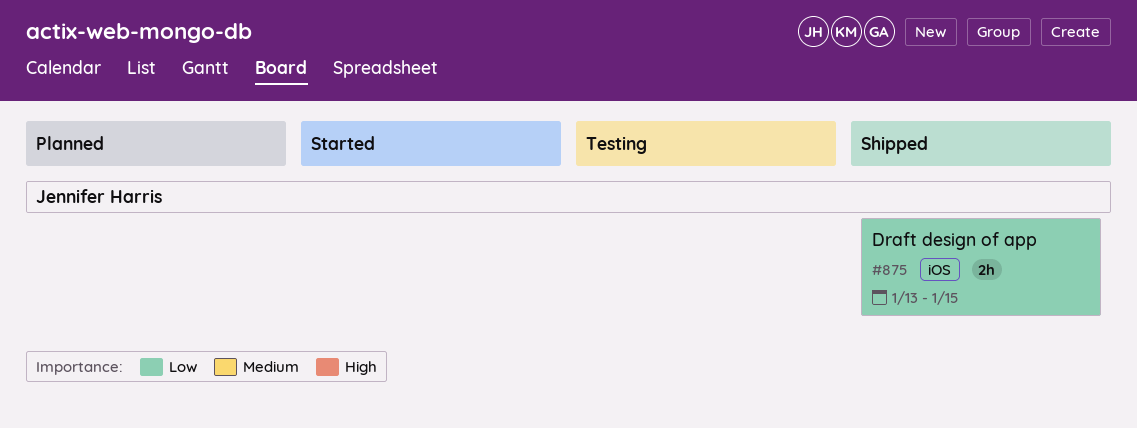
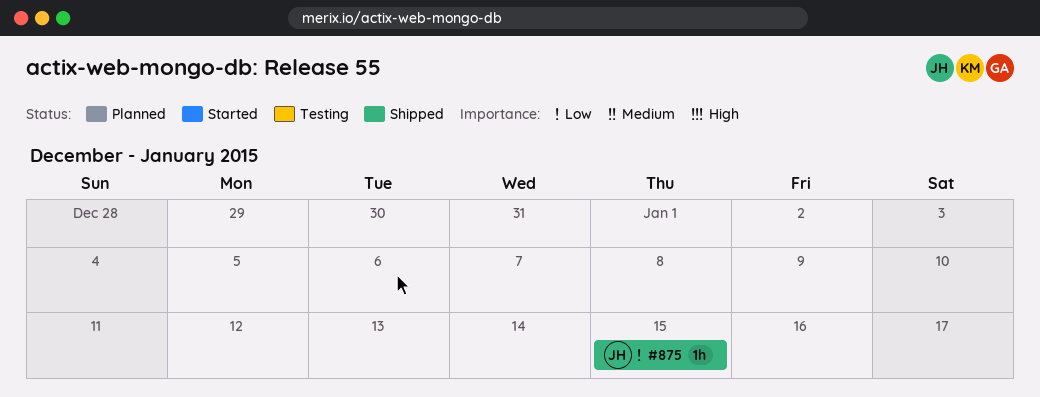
#875, estimate: 2h -> 1h
#875, start: Jan 13 -> Jan 15

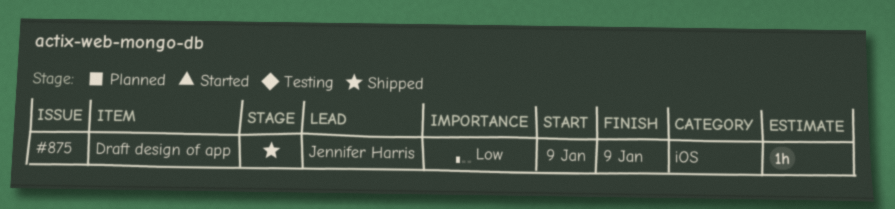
#875, start: Jan 15 -> Jan 9
#875, due: Jan 15 -> Jan 9

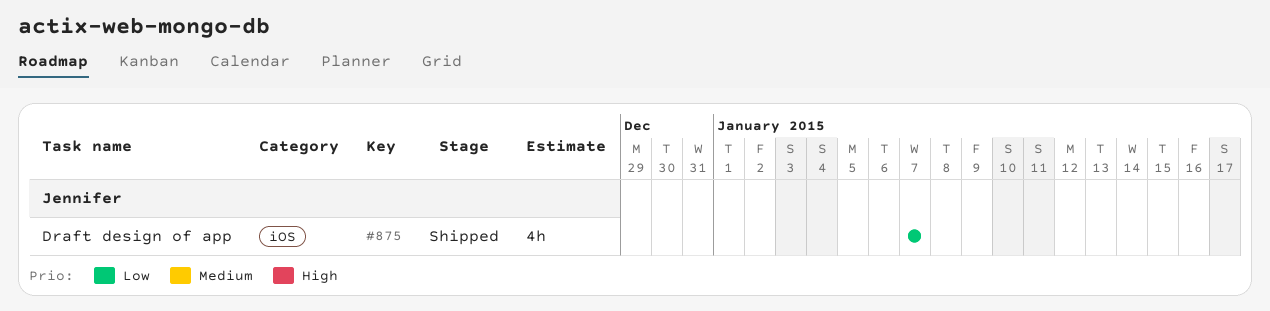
#875, estimate: 1h -> 4h
#875, start: Jan 9 -> Jan 7
#875, due: Jan 9 -> Jan 7

